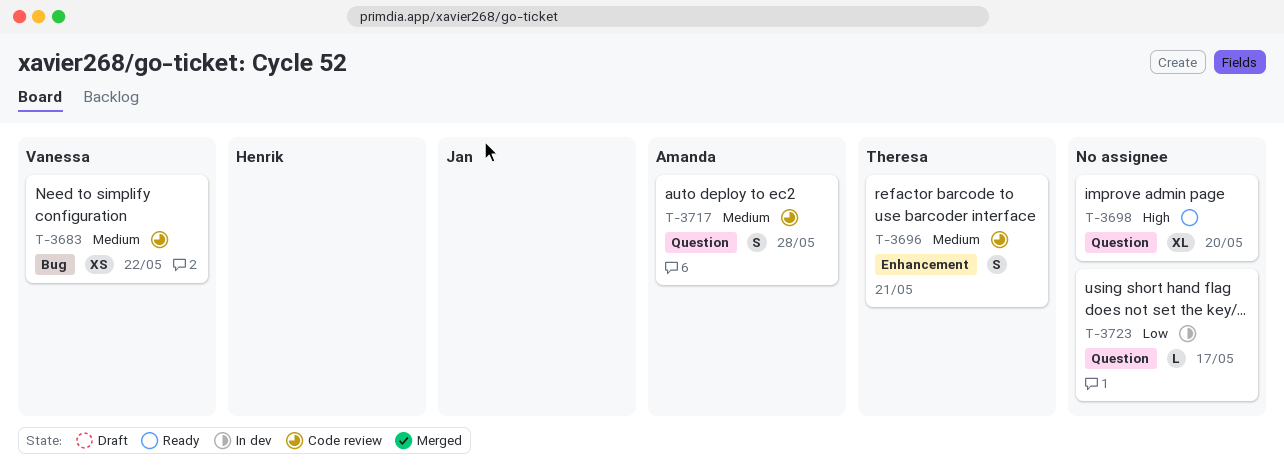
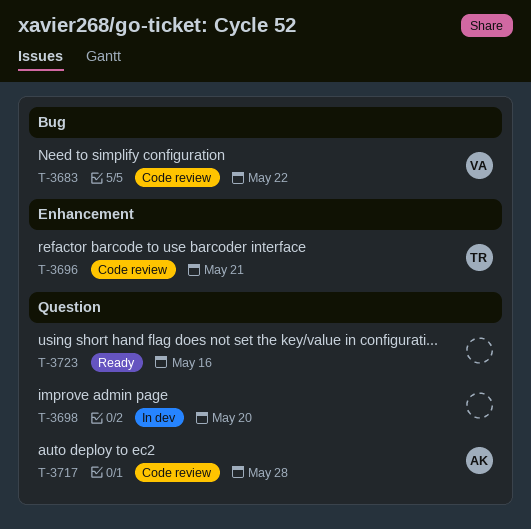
T-3698, status: Ready -> In dev
T-3723, status: In dev -> Ready
T-3723, due: May 17 -> May 16

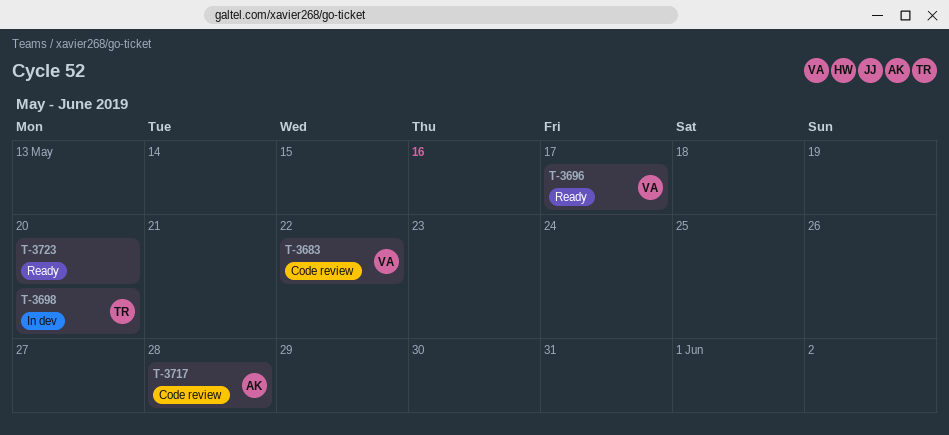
T-3696, status: Code review -> Ready
T-3696, owner: TR -> VA
T-3696, due: May 21 -> May 17
T-3698, owner: none -> TR
T-3723, due: May 16 -> May 20

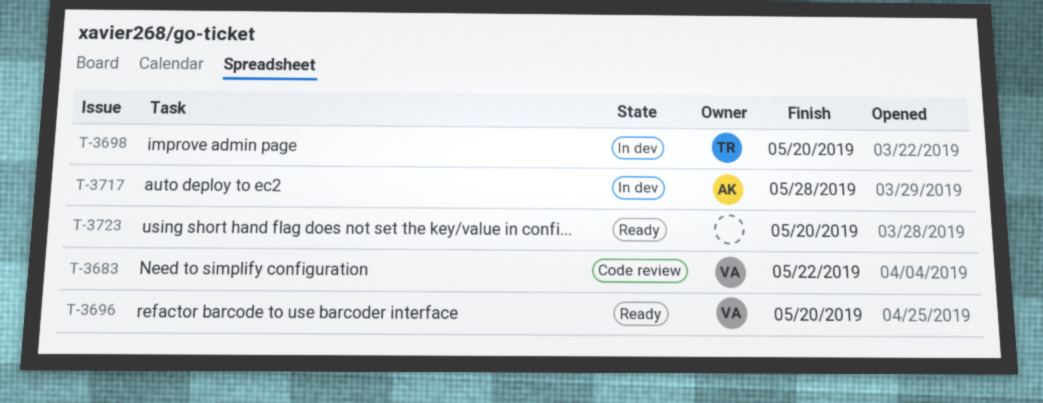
T-3696, due: May 17 -> May 20
T-3717, status: Code review -> In dev

